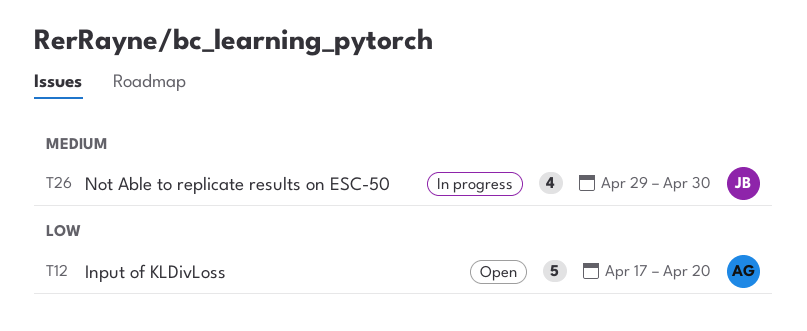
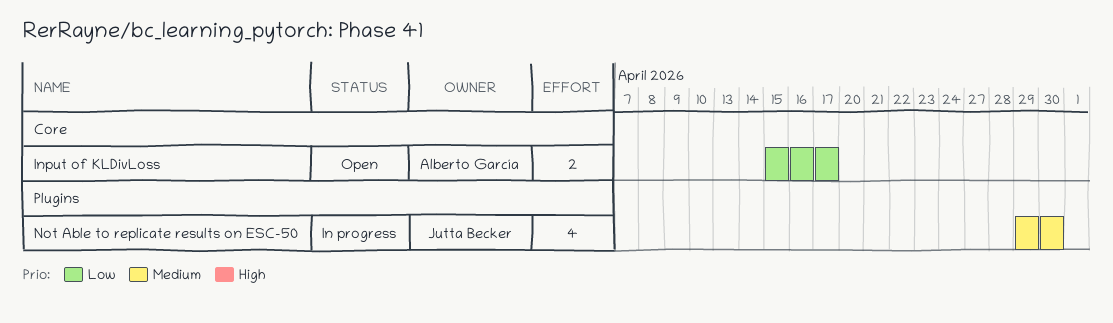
Input of KLDivLoss, estimate: 5 -> 2
Input of KLDivLoss, start: Apr 17 -> Apr 15
Input of KLDivLoss, due: Apr 20 -> Apr 17

